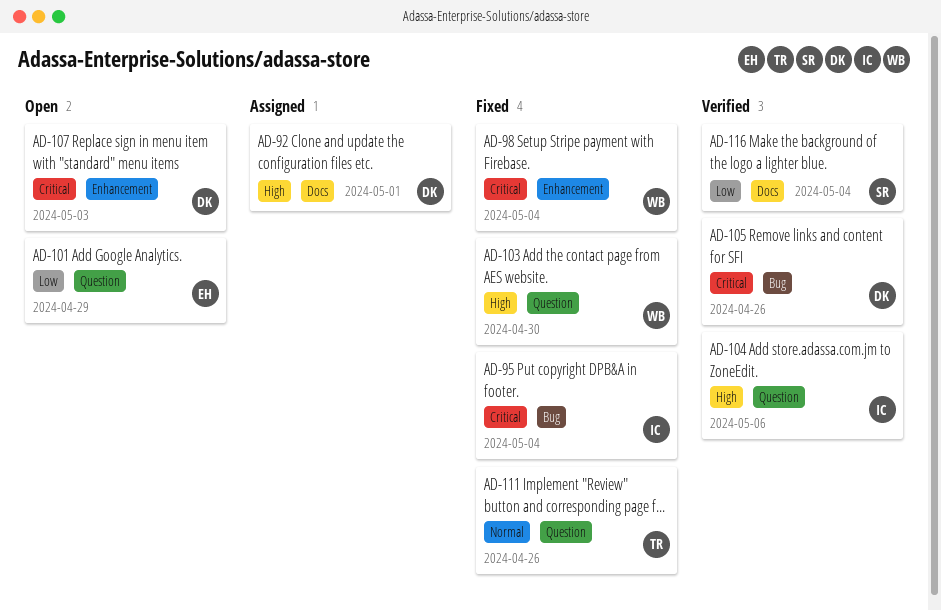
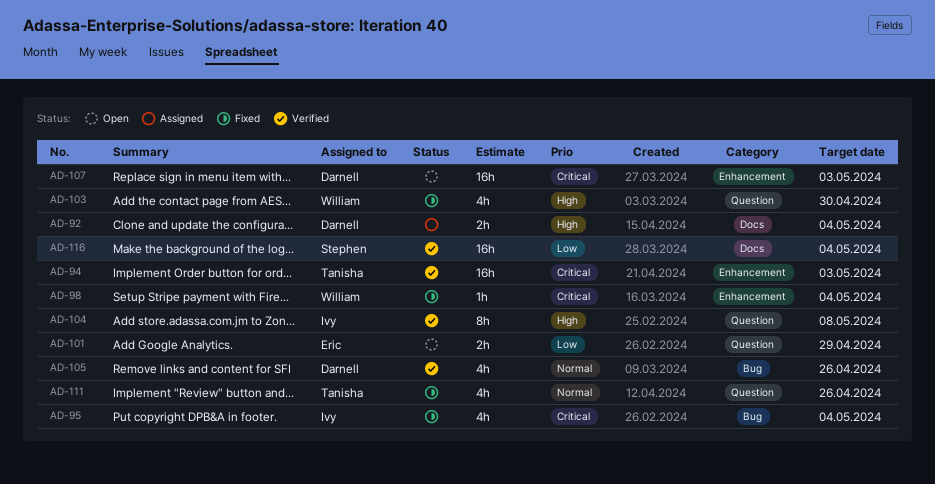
AD-92, due: May 1 -> May 4
AD-94: none -> present
AD-104, due: May 6 -> May 8
AD-105, priority: Critical -> Normal

